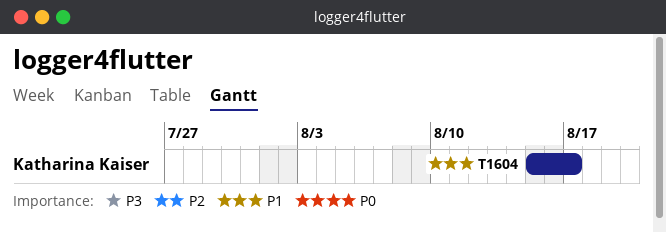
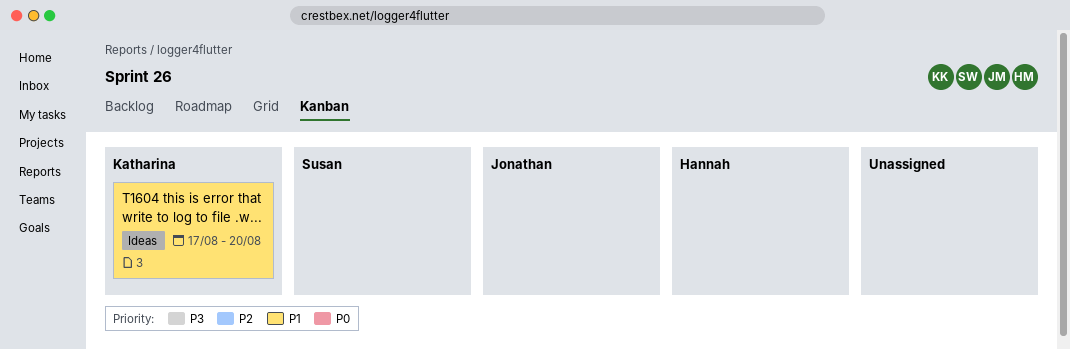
T1604, start: Aug 15 -> Aug 17
T1604, due: Aug 17 -> Aug 20

